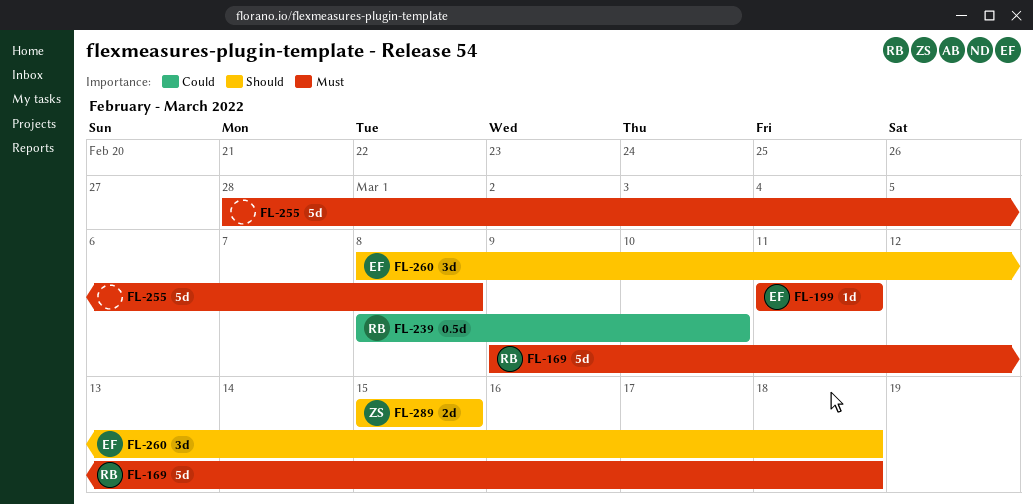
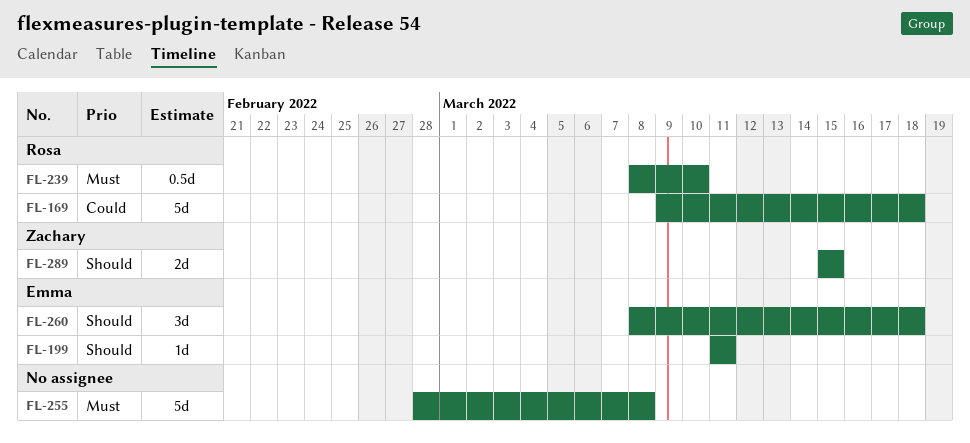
FL-169, priority: Must -> Could
FL-199, priority: Must -> Should
FL-239, priority: Could -> Must

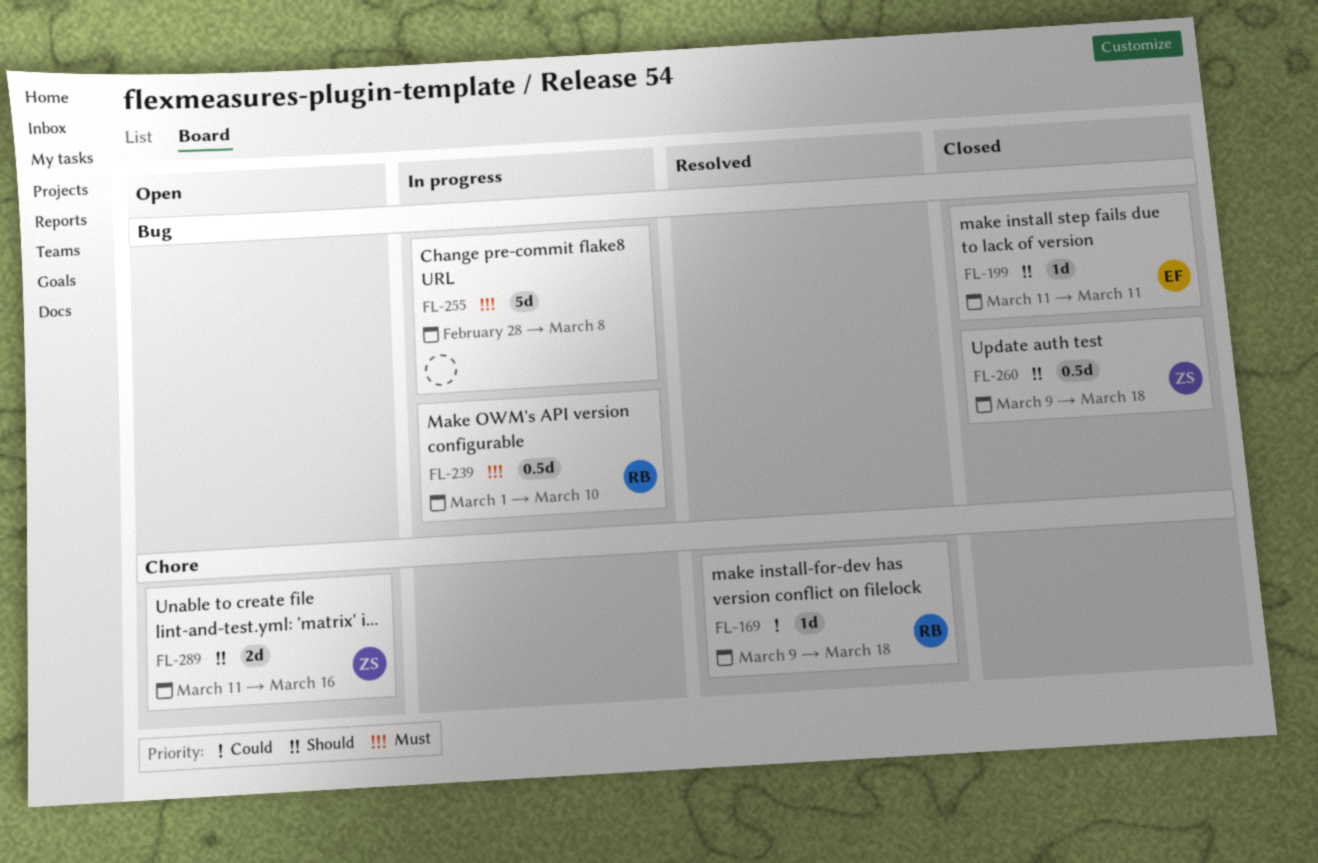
FL-169, estimate: 5d -> 1d
FL-239, start: Mar 8 -> Mar 1
FL-260, owner: Emma -> Zachary
FL-260, estimate: 3d -> 0.5d
FL-260, start: Mar 8 -> Mar 9
FL-289, start: Mar 15 -> Mar 11
FL-289, due: Mar 15 -> Mar 16

